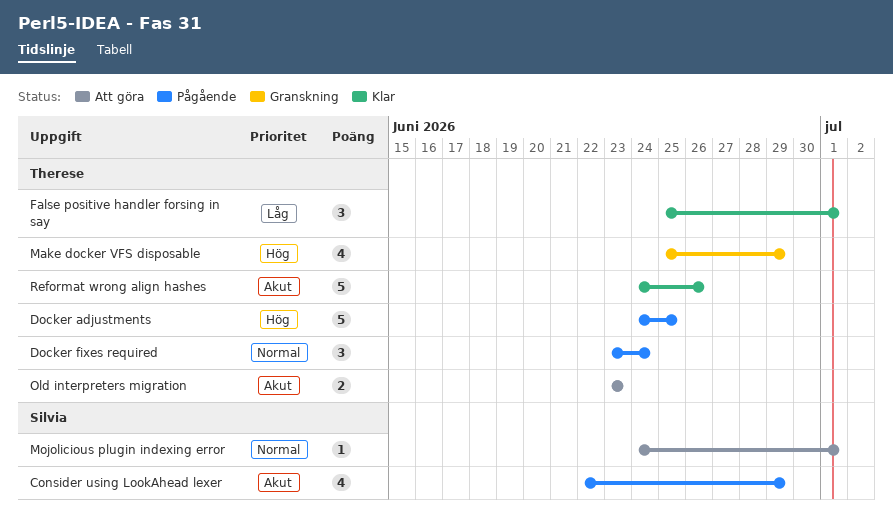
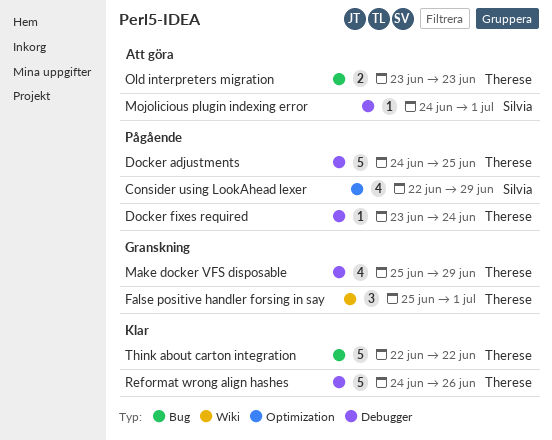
Docker fixes required, estimate: 3 -> 1
False positive handler forsing in say, status: Klar -> Granskning
Think about carton integration: none -> present

